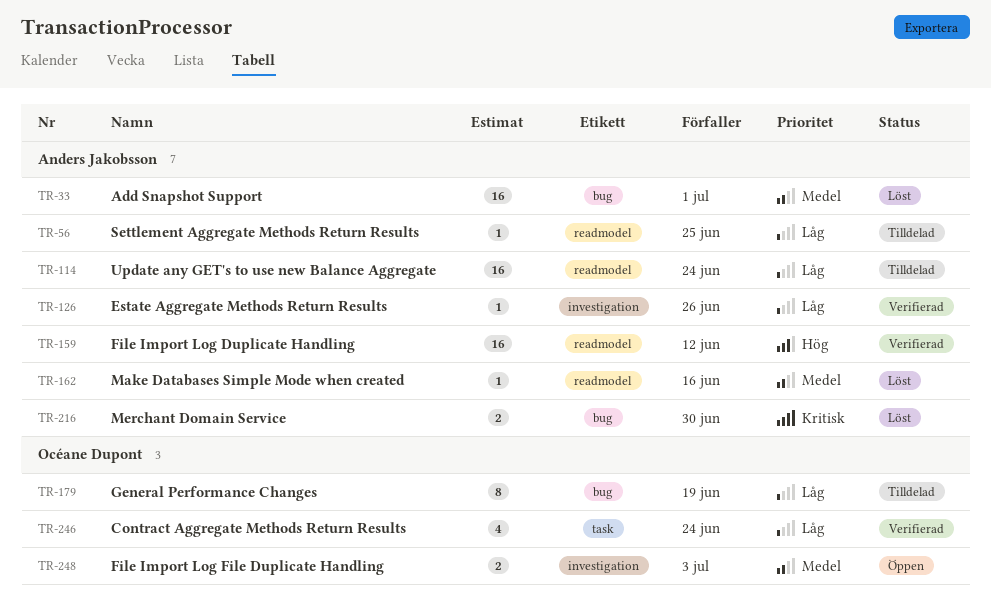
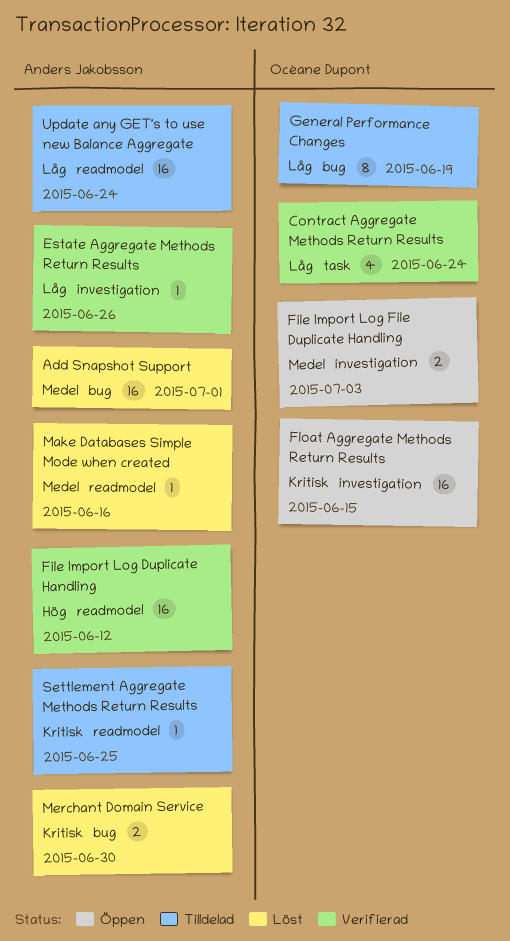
Float Aggregate Methods Return Results: none -> present
Settlement Aggregate Methods Return Results, priority: Låg -> Kritisk

